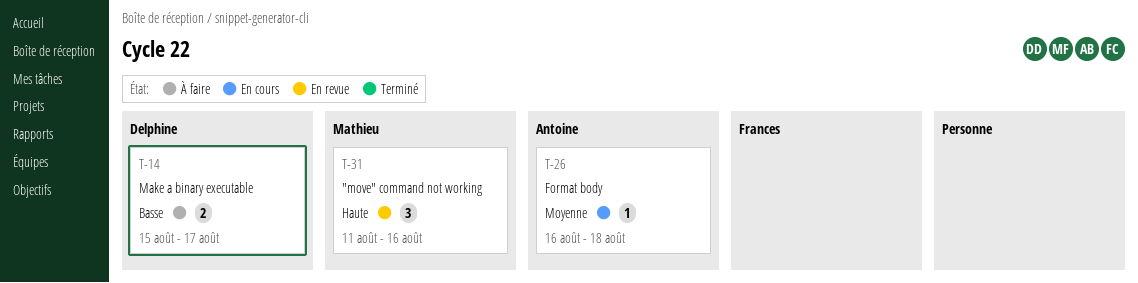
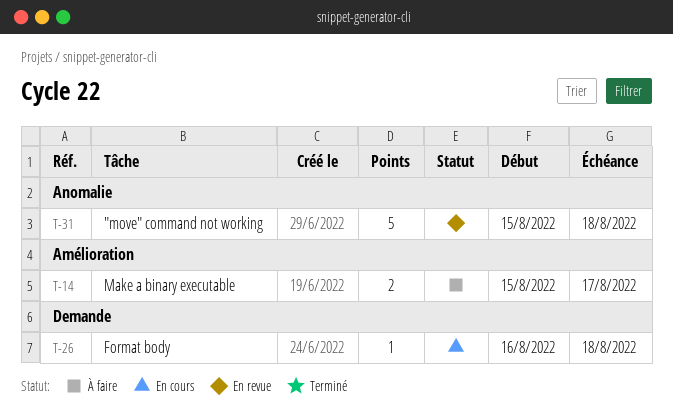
T-31, estimate: 3 -> 5
T-31, start: Aug 11 -> Aug 15
T-31, due: Aug 16 -> Aug 18

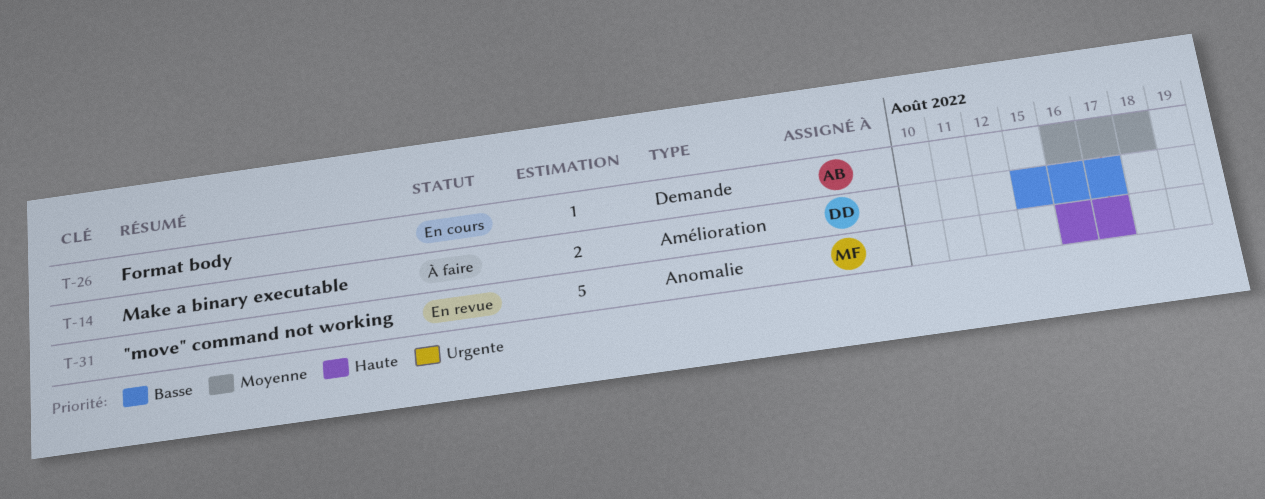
T-31, start: Aug 15 -> Aug 16
T-31, due: Aug 18 -> Aug 17

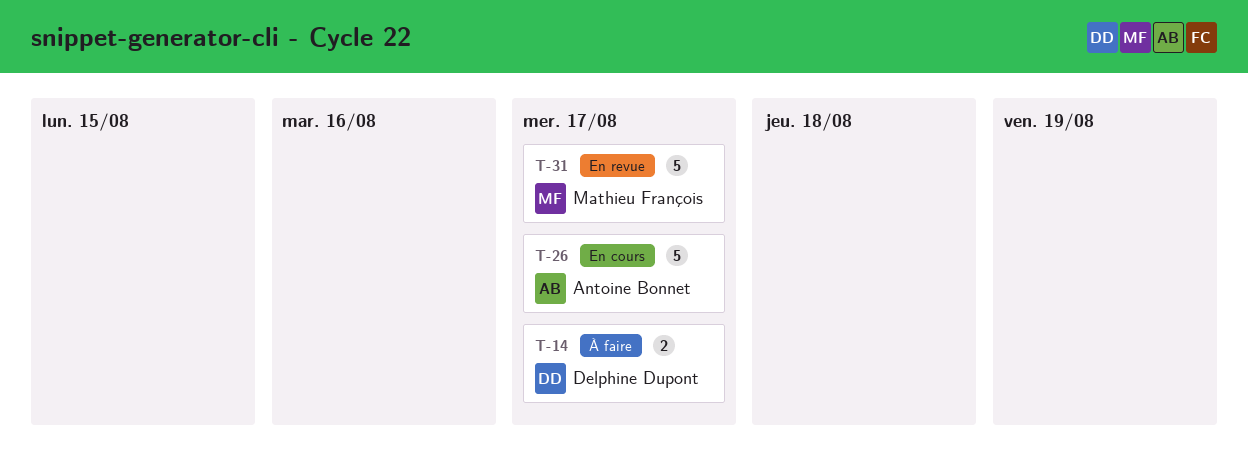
T-26, estimate: 1 -> 5
T-26, due: Aug 18 -> Aug 17

